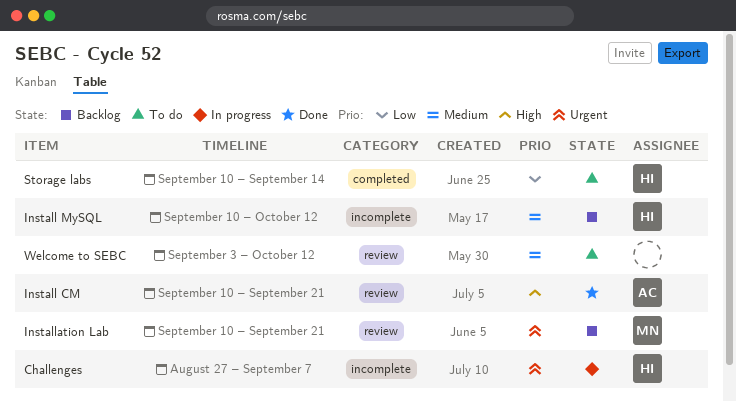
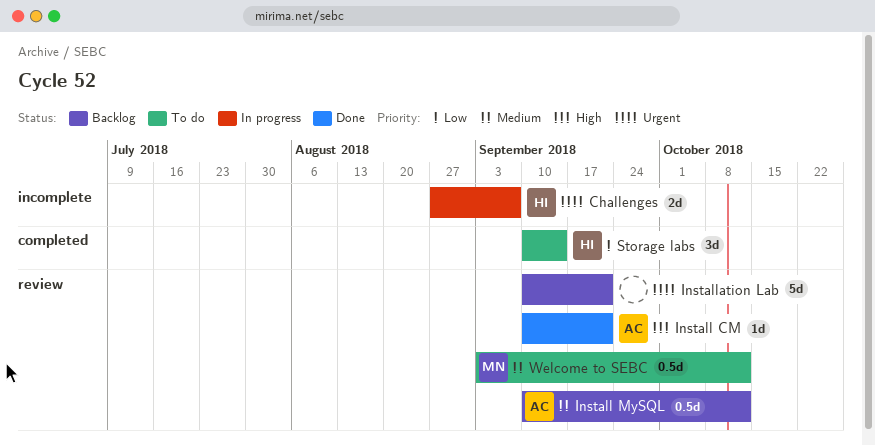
Install MySQL, owner: HI -> AC
Install MySQL, label: incomplete -> review
Installation Lab, owner: MN -> none
Welcome to SEBC, owner: none -> MN

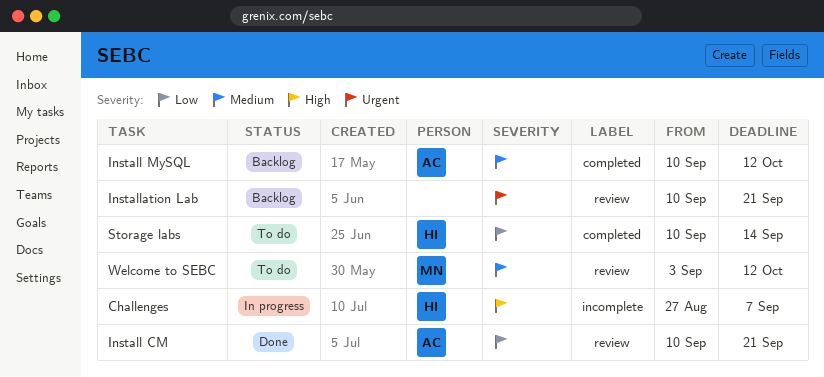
Challenges, priority: Urgent -> High
Install CM, priority: High -> Low
Install MySQL, label: review -> completed

